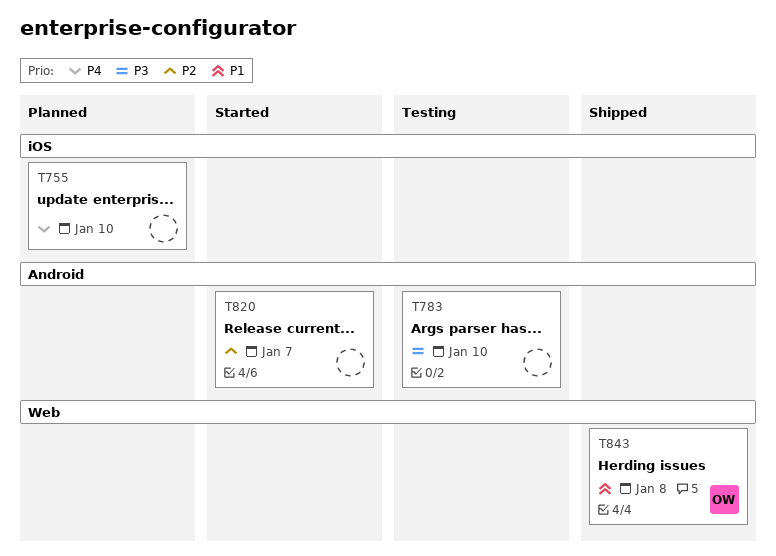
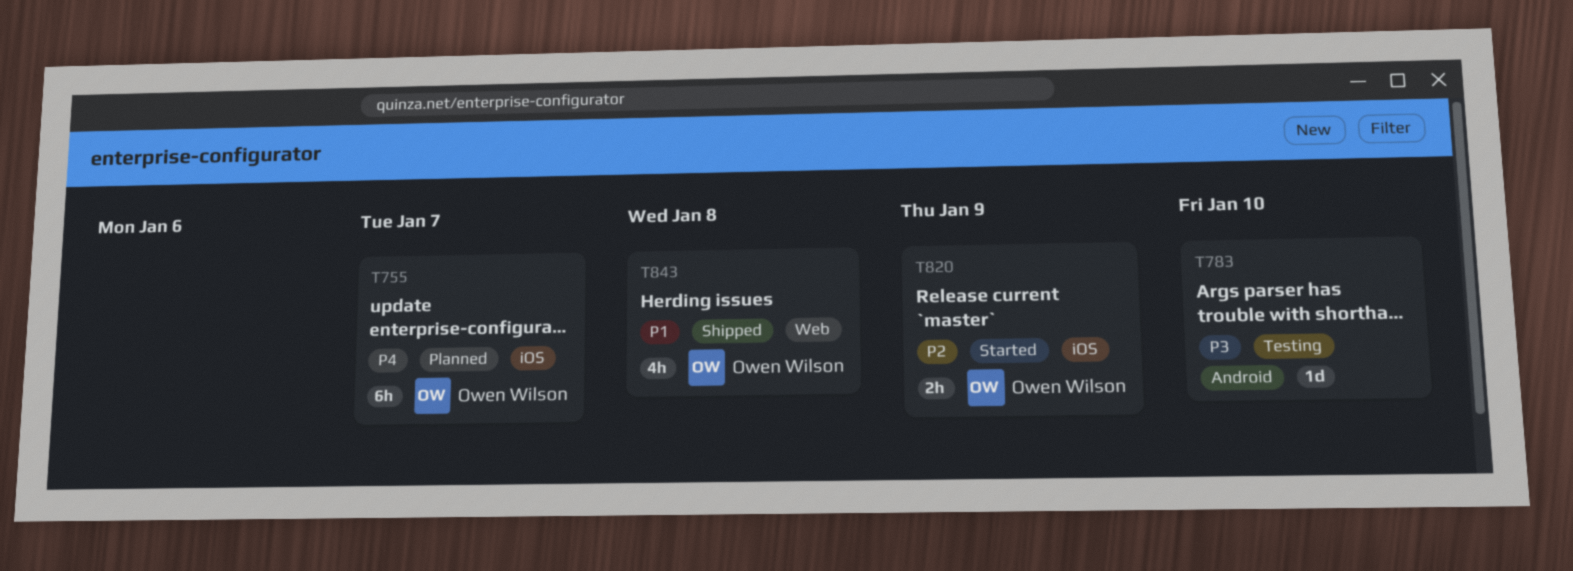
T755, owner: none -> Owen Wilson
T755, due: Jan 10 -> Jan 7
T820, owner: none -> Owen Wilson
T820, label: Android -> iOS
T820, due: Jan 7 -> Jan 9

